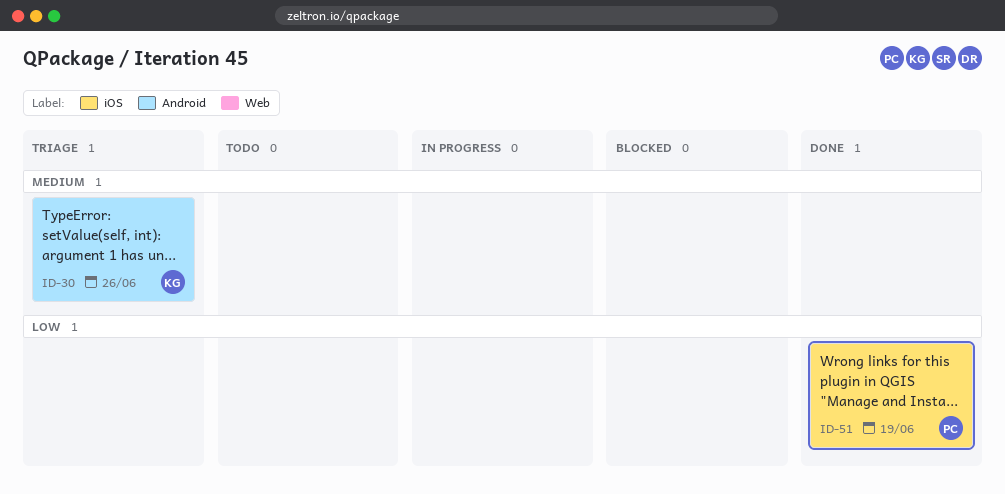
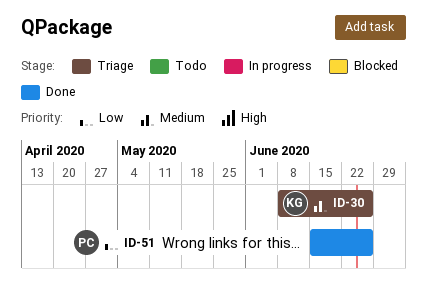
ID-51, due: Jun 19 -> Jun 26

